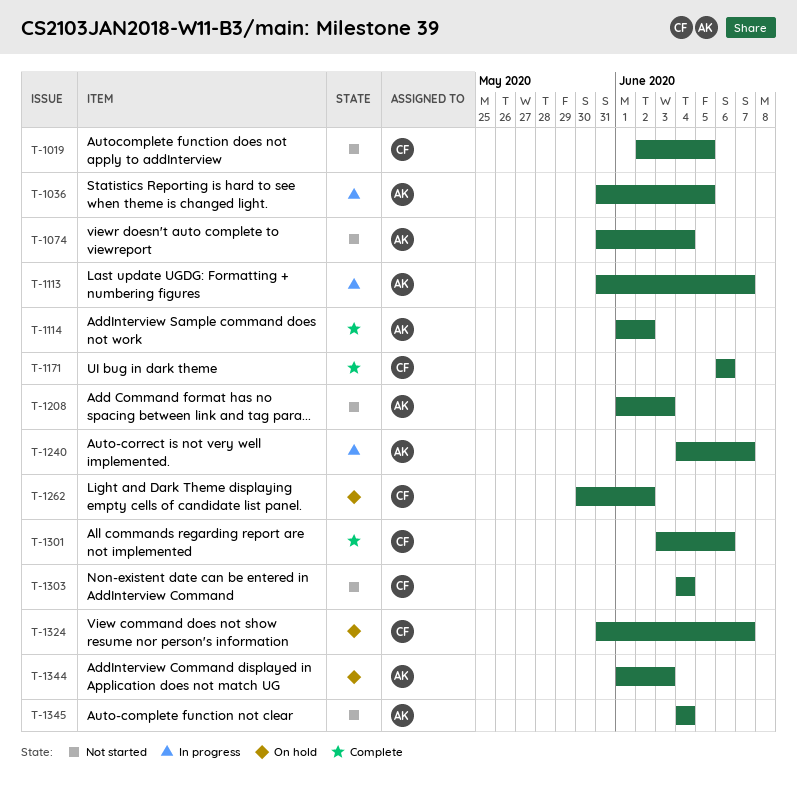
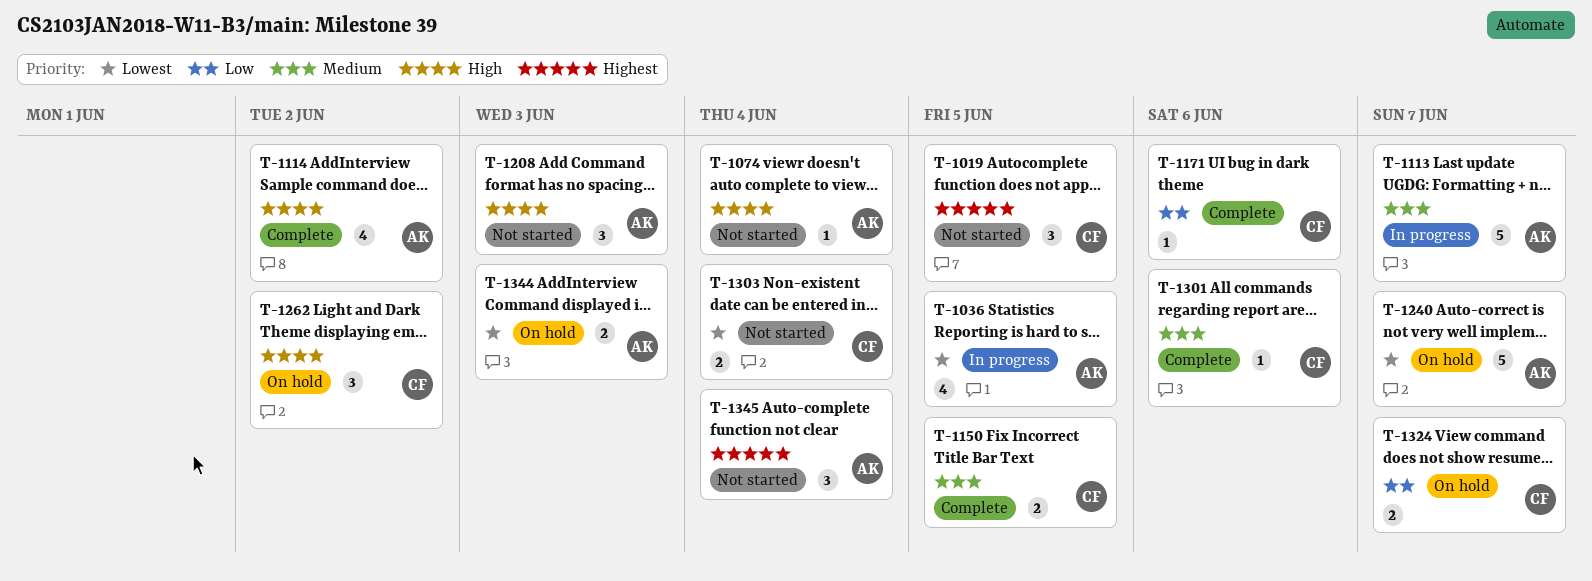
T-1150: none -> present
T-1240, status: In progress -> On hold

